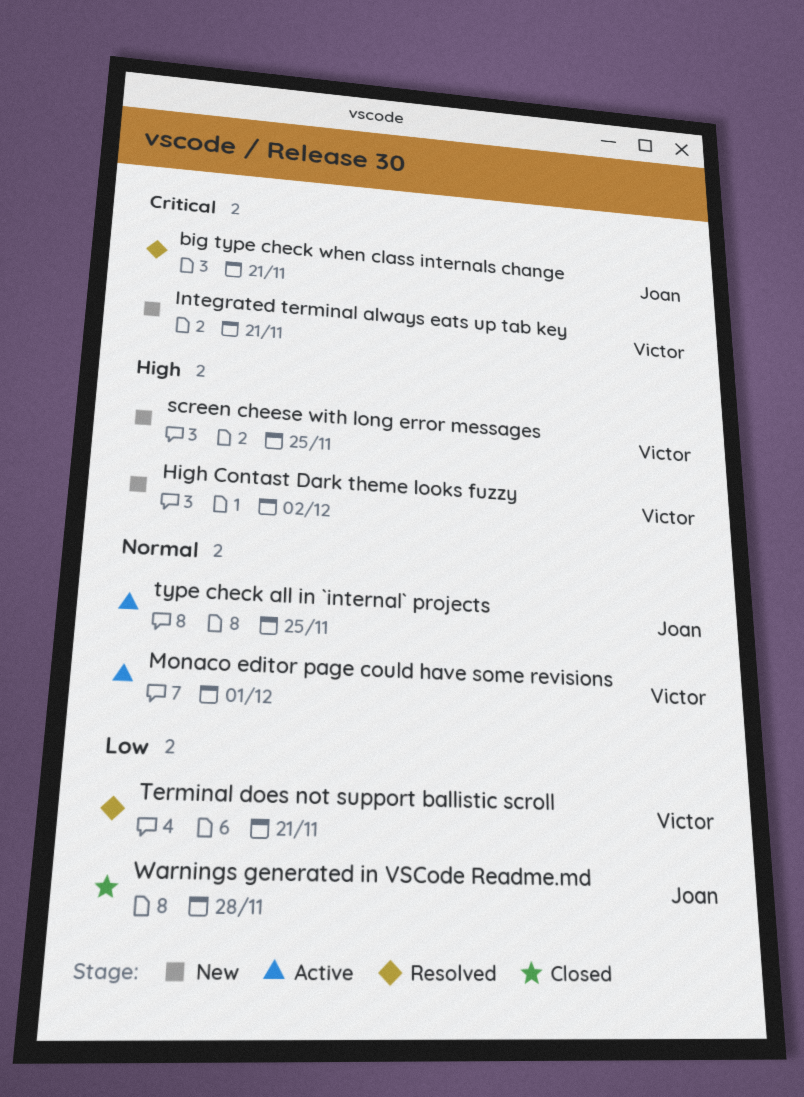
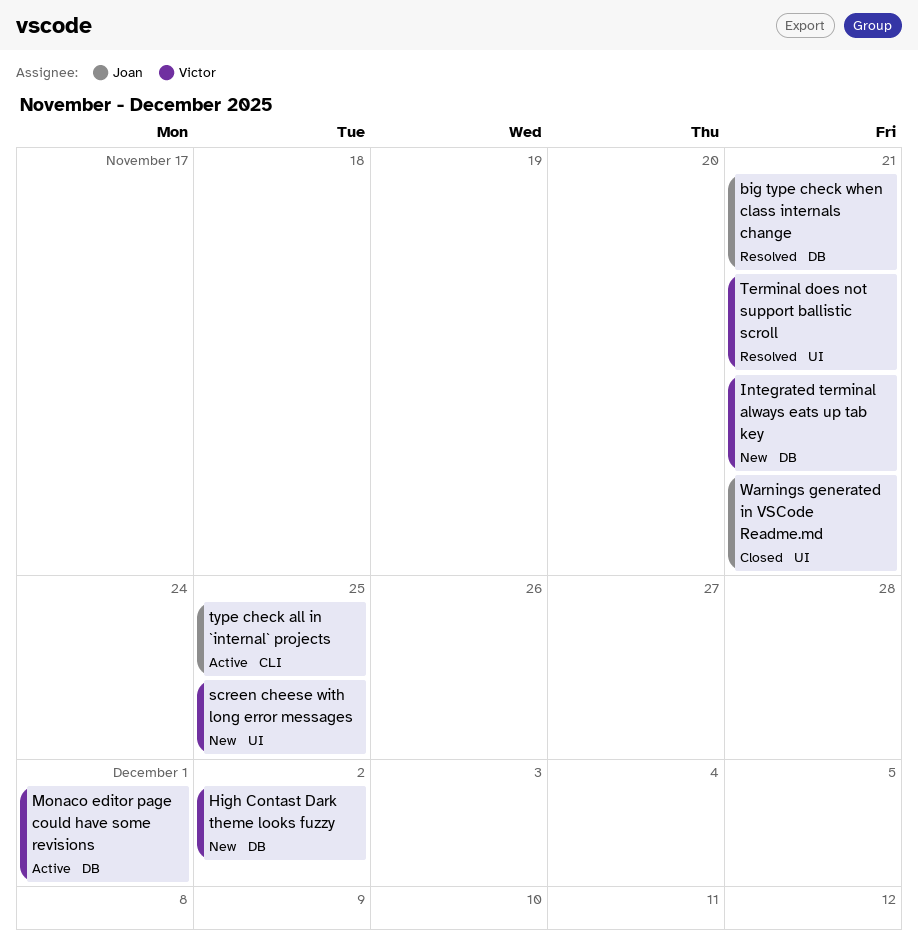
Warnings generated in VSCode Readme.md, due: Nov 28 -> Nov 21

